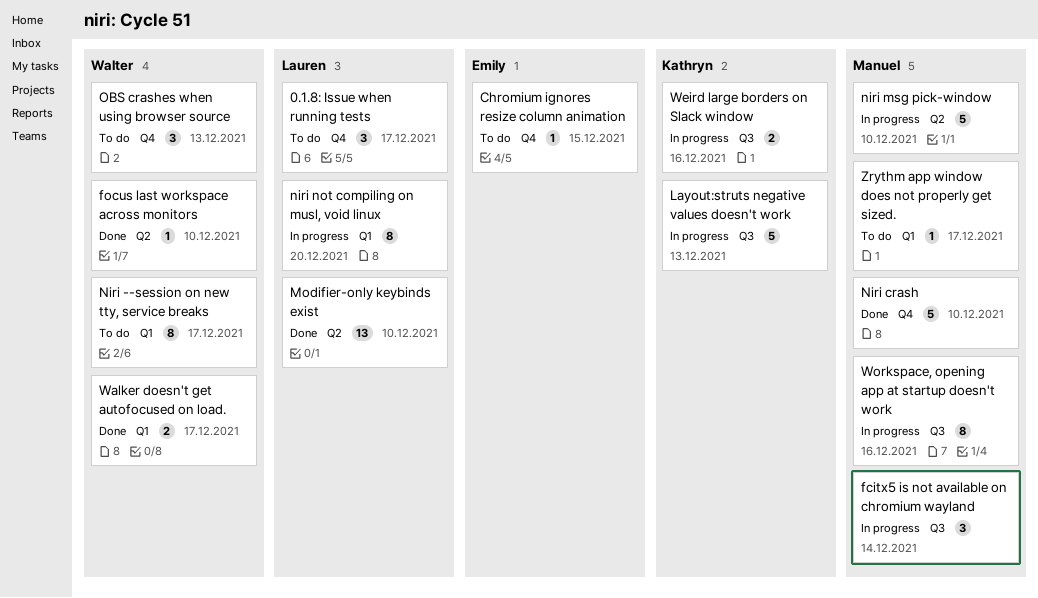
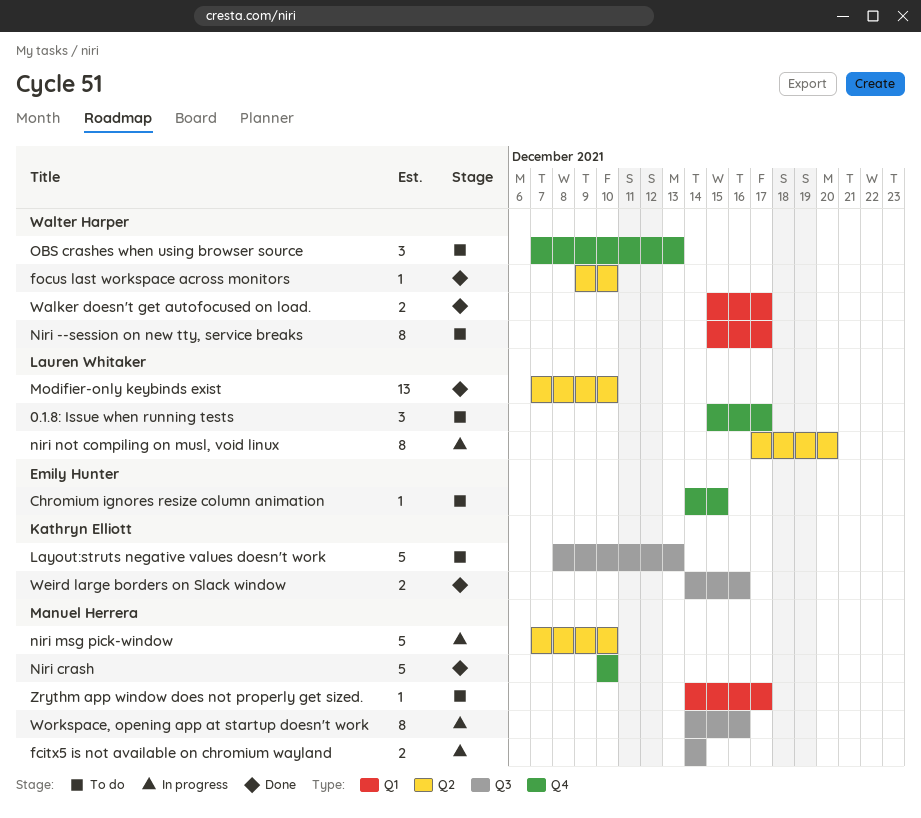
fcitx5 is not available on chromium wayland, estimate: 3 -> 2
Layout:struts negative values doesn't work, status: In progress -> To do
niri not compiling on musl, void linux, label: Q1 -> Q2
Weird large borders on Slack window, status: In progress -> Done

